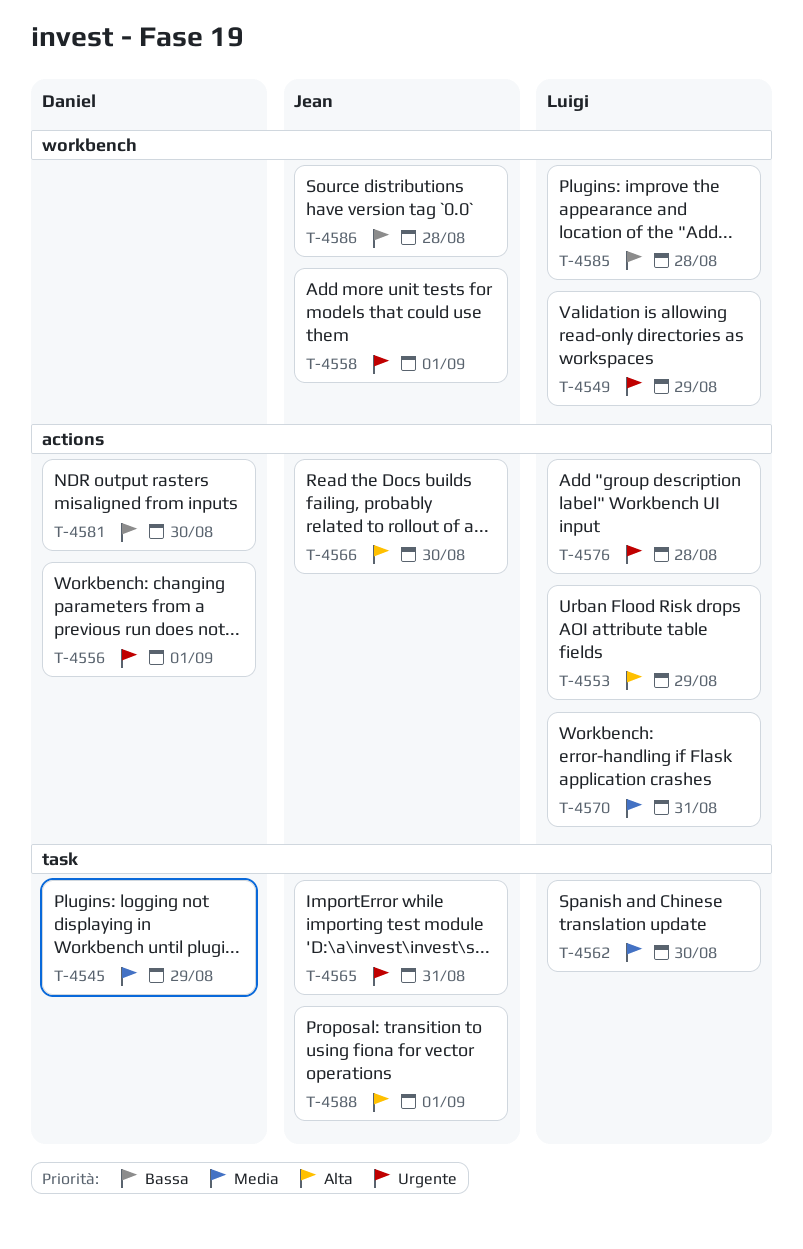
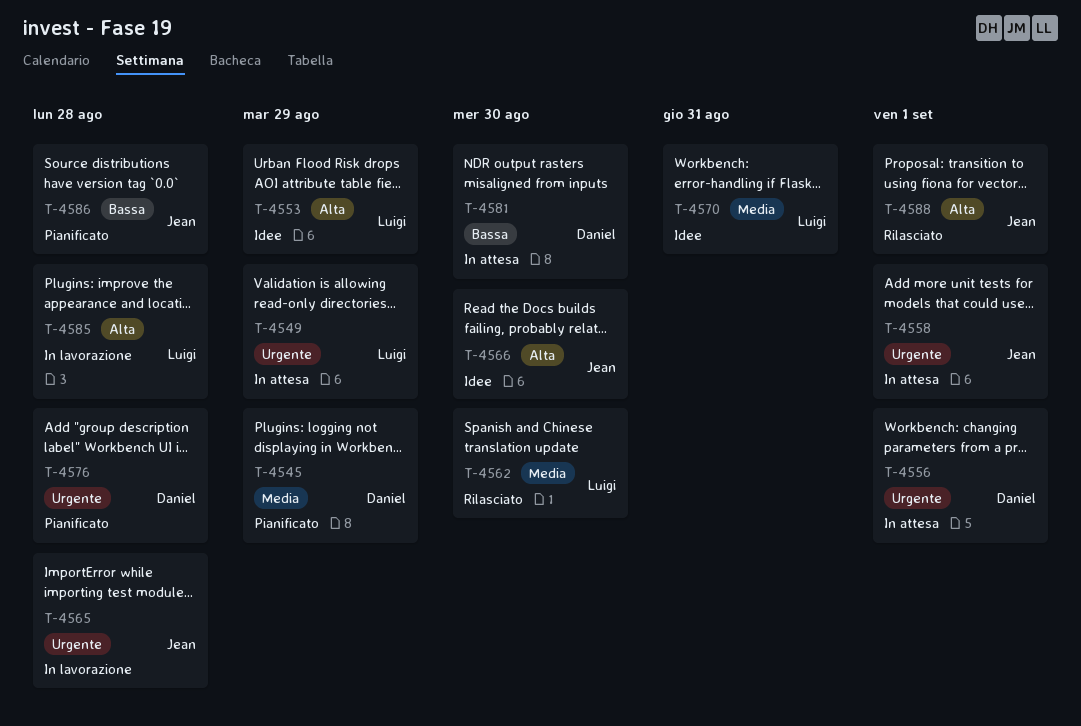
T-4565, due: Aug 31 -> Aug 28
T-4576, owner: Luigi -> Daniel
T-4585, priority: Bassa -> Alta

